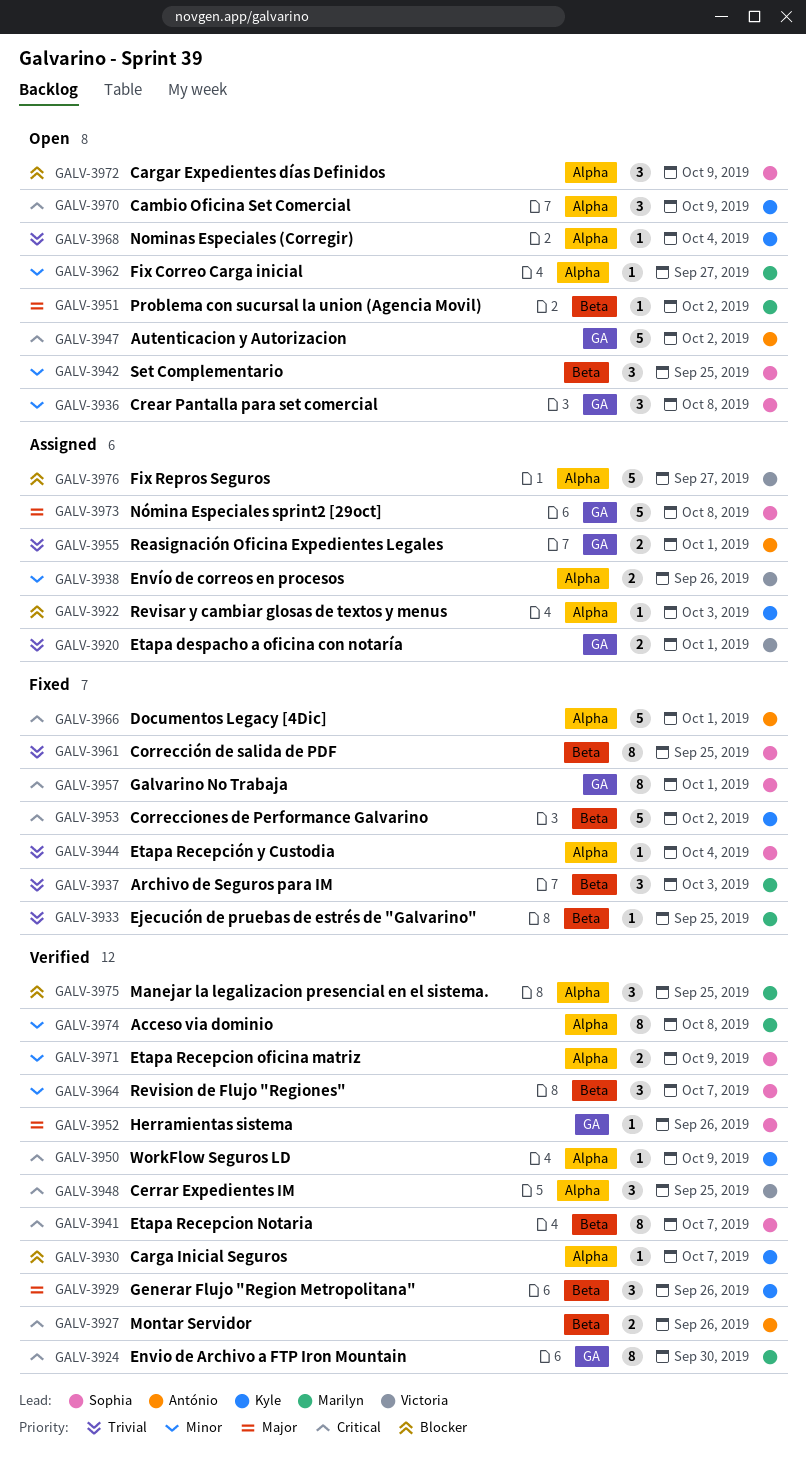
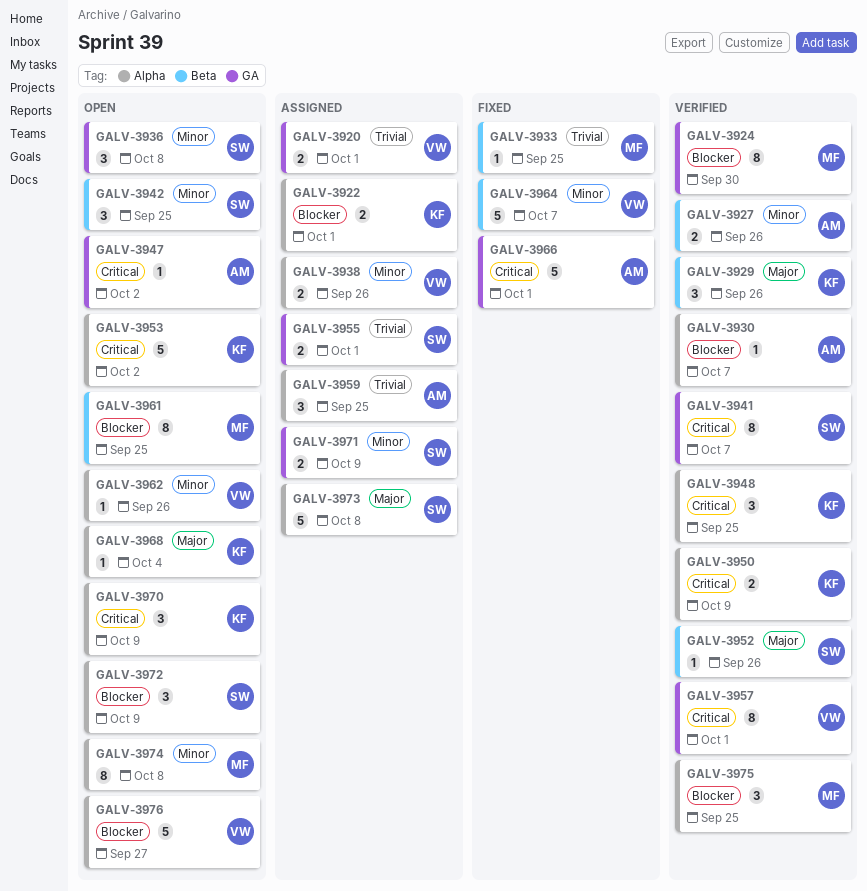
GALV-3922, estimate: 1 -> 2
GALV-3922, due: Oct 3 -> Oct 1
GALV-3924, priority: Critical -> Blocker
GALV-3927, priority: Critical -> Minor
GALV-3930, owner: Kyle -> António
GALV-3937: present -> none
GALV-3941, label: Beta -> GA
GALV-3944: present -> none
GALV-3947, estimate: 5 -> 1
GALV-3948, owner: Victoria -> Kyle
GALV-3950, estimate: 1 -> 2
GALV-3951: present -> none
GALV-3952, label: GA -> Beta
GALV-3953, status: Fixed -> Open
GALV-3953, label: Beta -> Alpha
GALV-3955, owner: António -> Sophia
GALV-3957, status: Fixed -> Verified
GALV-3957, owner: Sophia -> Victoria
GALV-3959: none -> present
GALV-3961, status: Fixed -> Open
GALV-3961, owner: Sophia -> Marilyn
GALV-3961, priority: Trivial -> Blocker
GALV-3962, owner: Marilyn -> Victoria
GALV-3962, due: Sep 27 -> Sep 26
GALV-3964, status: Verified -> Fixed
GALV-3964, owner: Sophia -> Victoria
GALV-3964, estimate: 3 -> 5
GALV-3966, label: Alpha -> GA
GALV-3968, priority: Trivial -> Major
GALV-3971, status: Verified -> Assigned
GALV-3971, label: Alpha -> GA
GALV-3973, label: GA -> Alpha
GALV-3974, status: Verified -> Open
GALV-3976, status: Assigned -> Open

